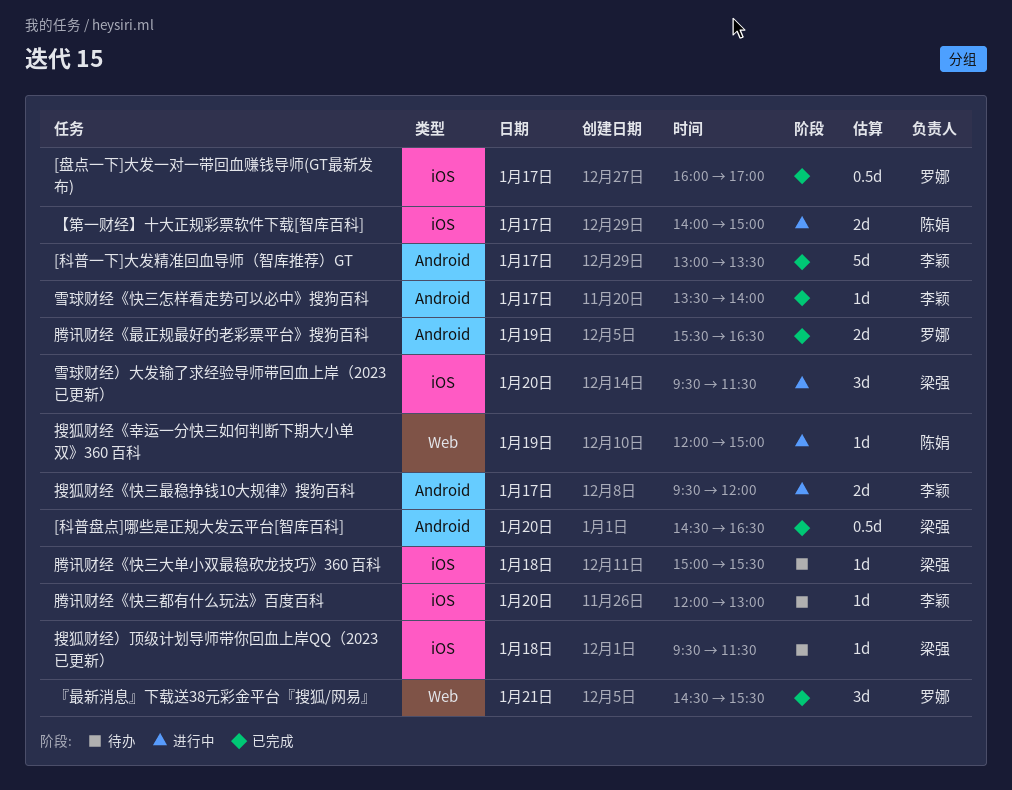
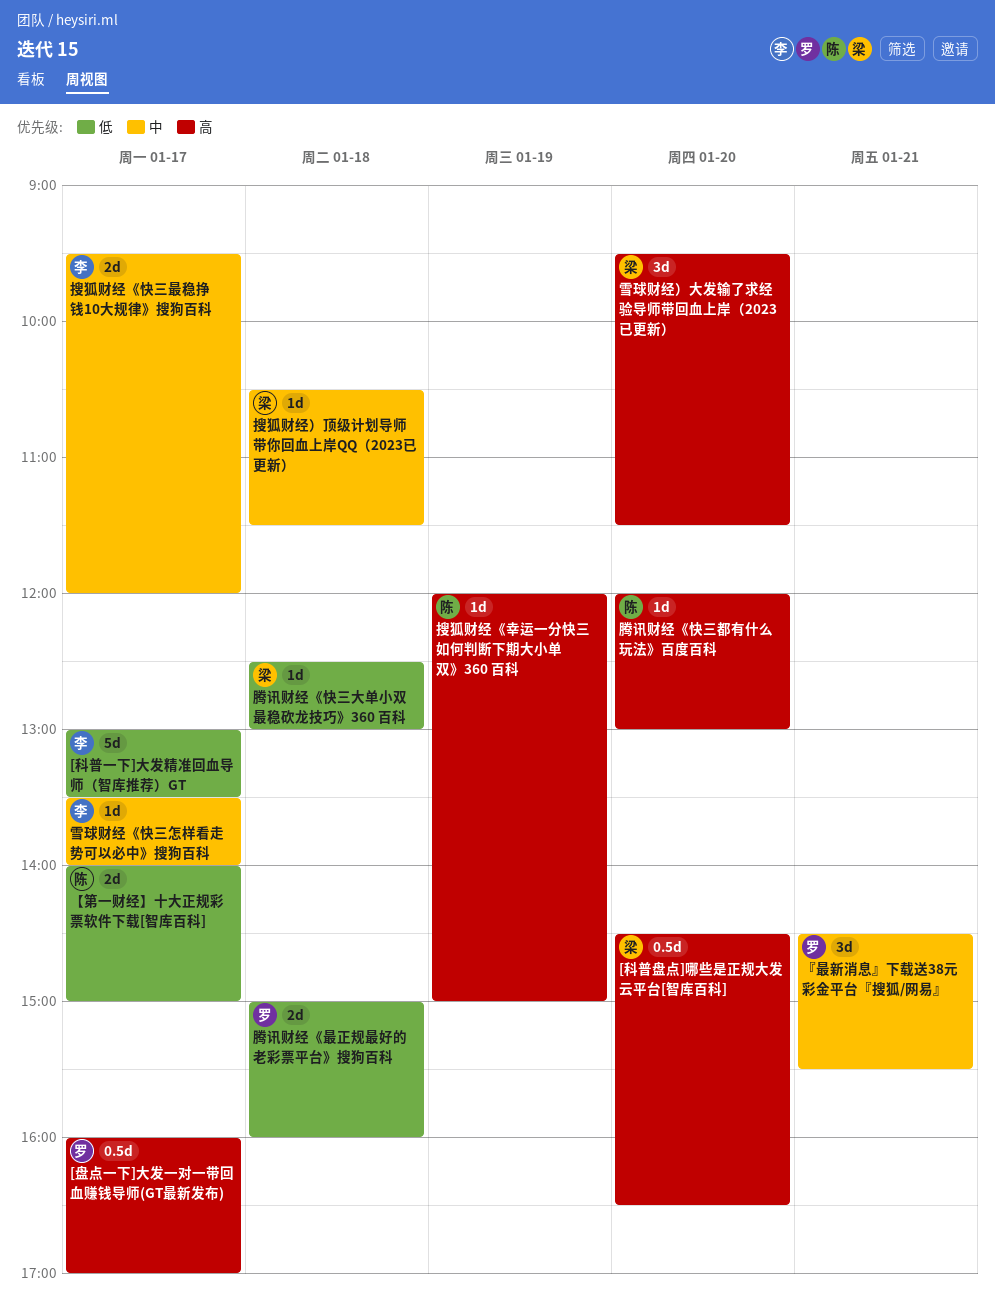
搜狐财经）顶级计划导师带你回血上岸QQ（2023已更新）, begins: 09:30 -> 10:30
腾讯财经《快三大单小双最稳砍龙技巧》360 百科, begins: 15:00 -> 12:30
腾讯财经《快三大单小双最稳砍龙技巧》360 百科, ends: 15:30 -> 13:00
腾讯财经《快三都有什么玩法》百度百科, owner: 李颖 -> 陈娟
腾讯财经《最正规最好的老彩票平台》搜狗百科, day: Jan 19 -> Jan 18
腾讯财经《最正规最好的老彩票平台》搜狗百科, begins: 15:30 -> 15:00
腾讯财经《最正规最好的老彩票平台》搜狗百科, ends: 16:30 -> 16:00

